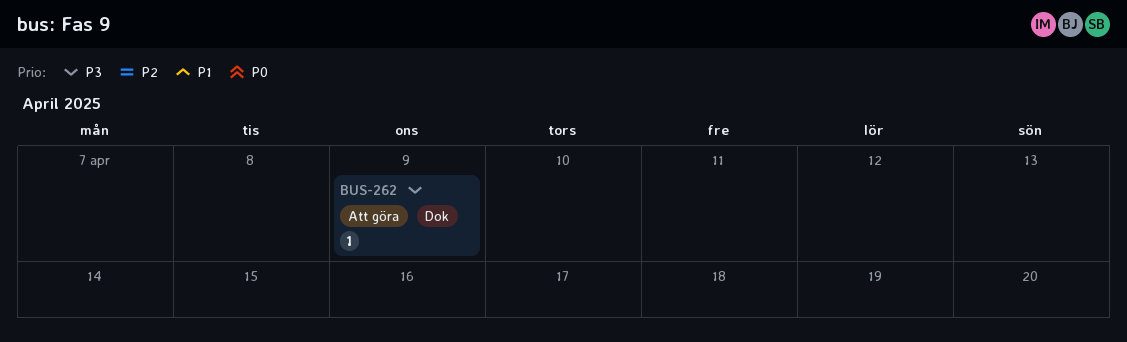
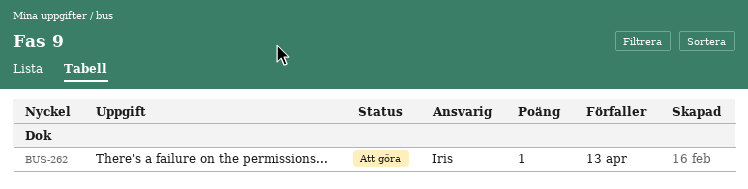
BUS-262, due: Apr 9 -> Apr 13

